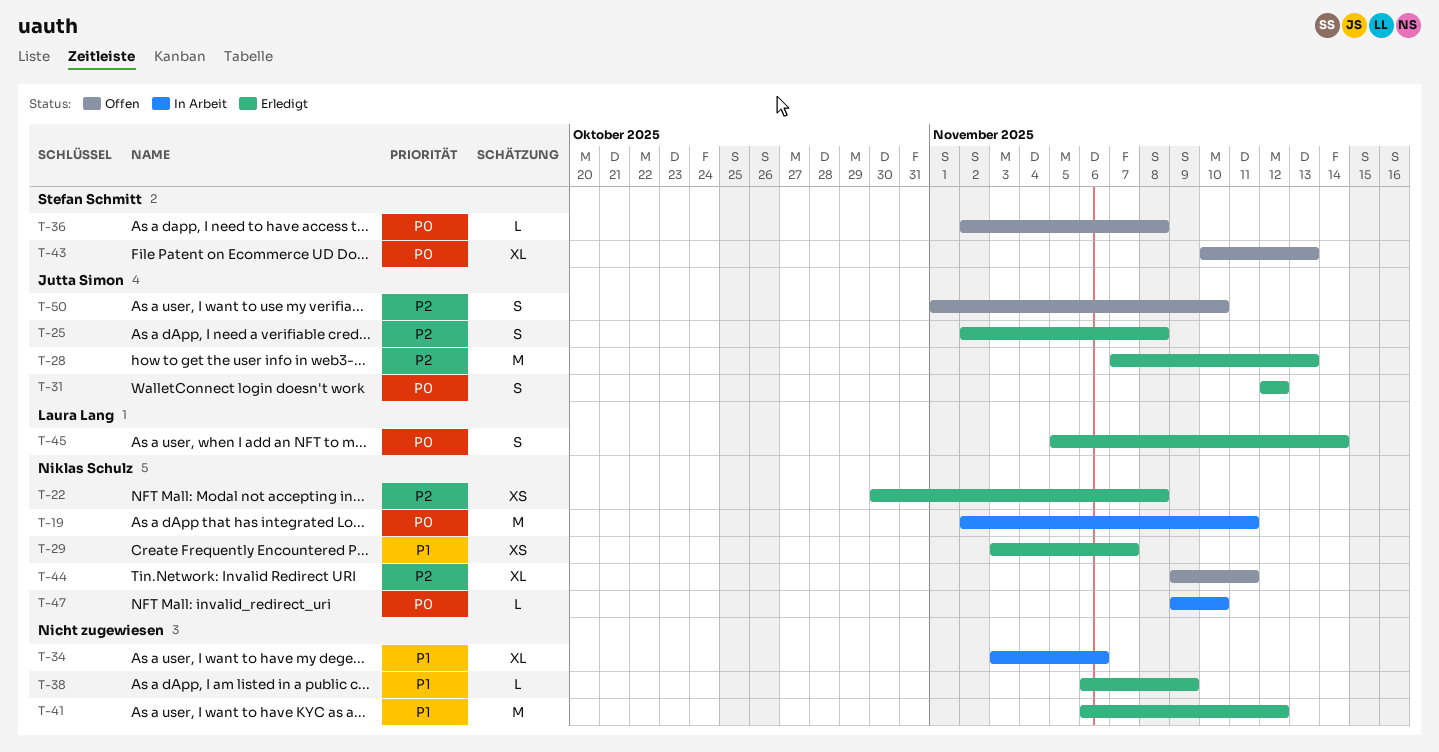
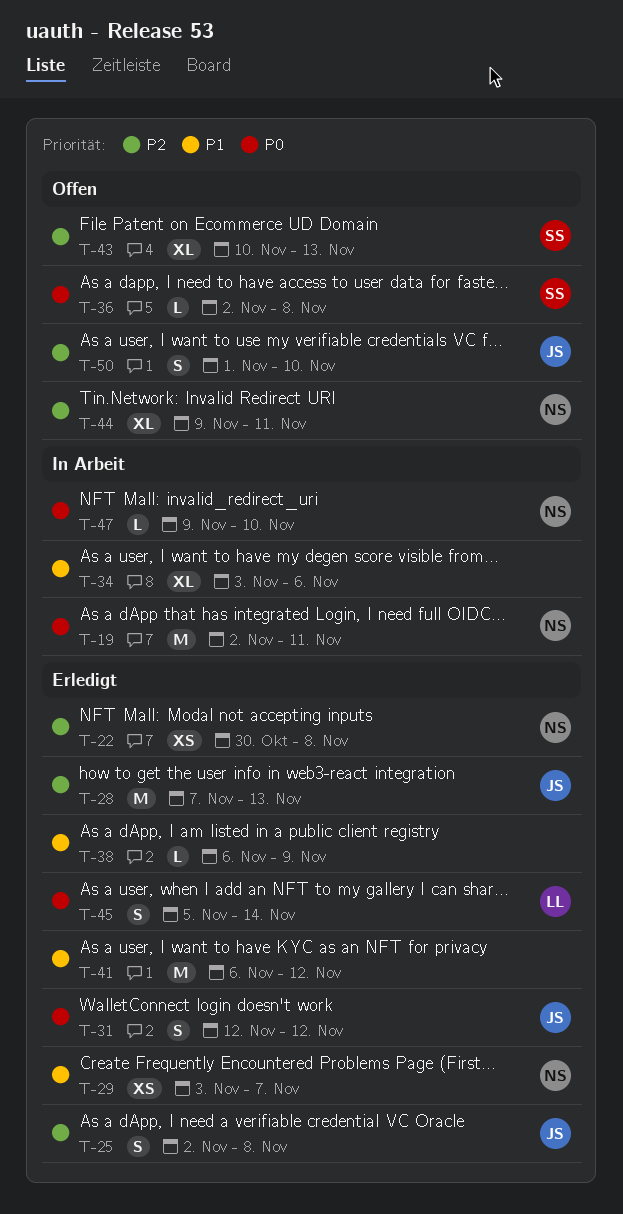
T-43, priority: P0 -> P2

